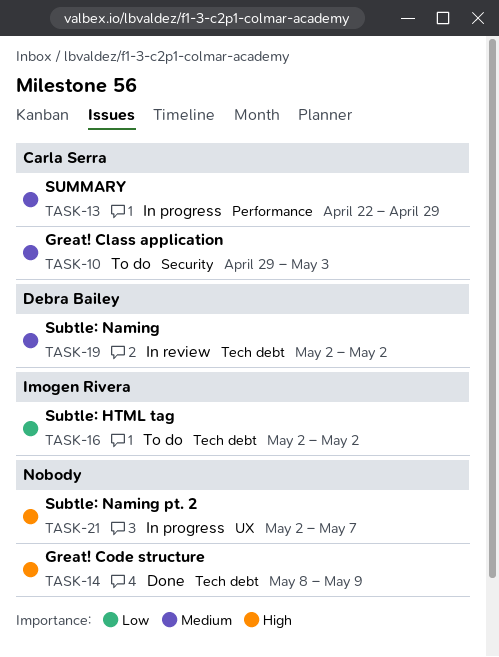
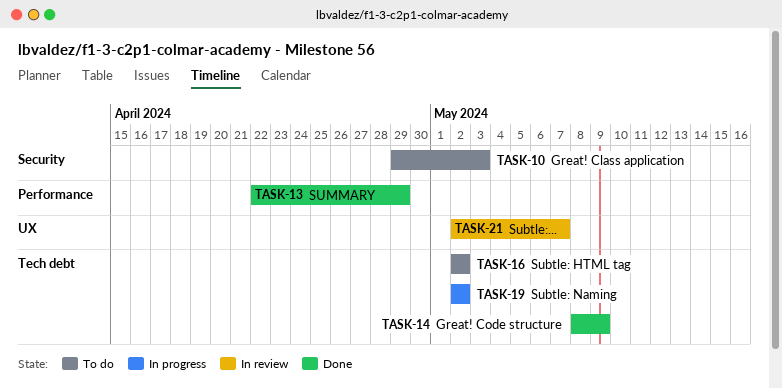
TASK-13, status: In progress -> Done
TASK-19, status: In review -> In progress
TASK-21, status: In progress -> In review

